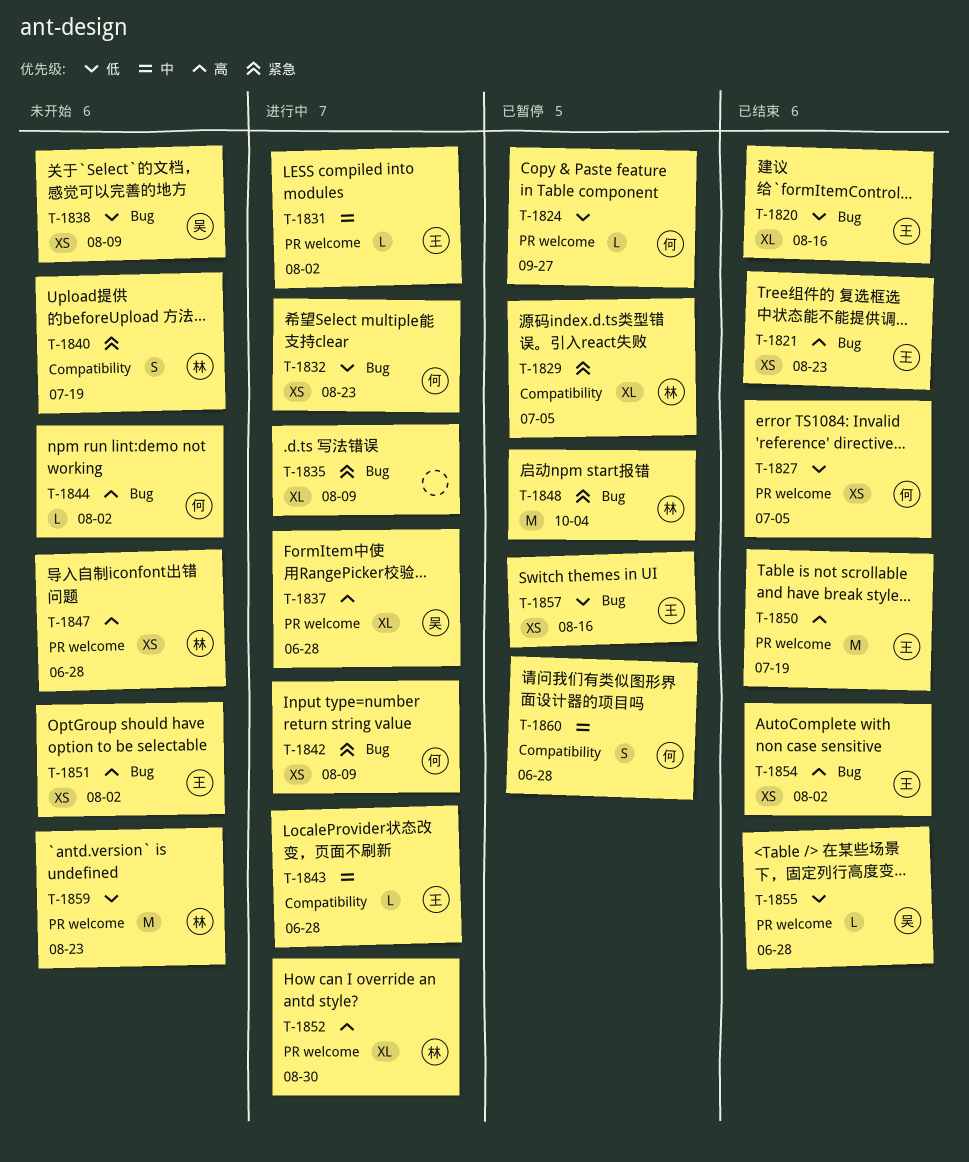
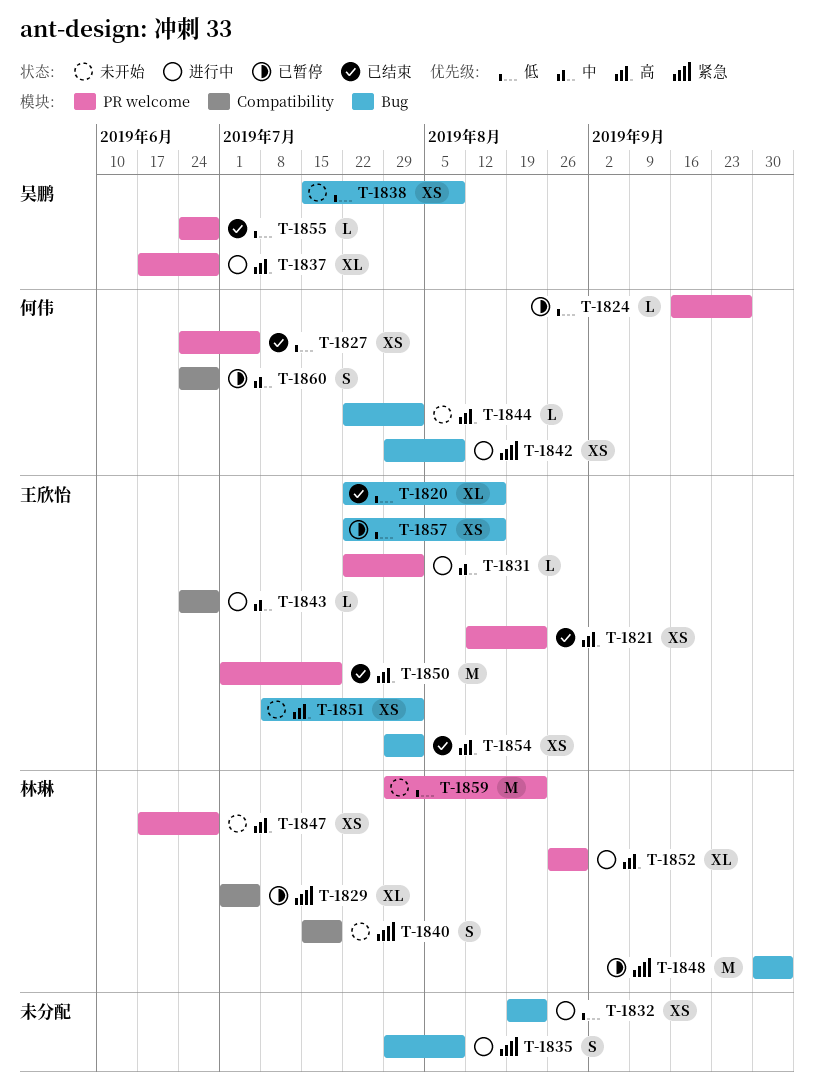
T-1821, label: Bug -> PR welcome
T-1832, owner: 何伟 -> none
T-1835, estimate: XL -> S

